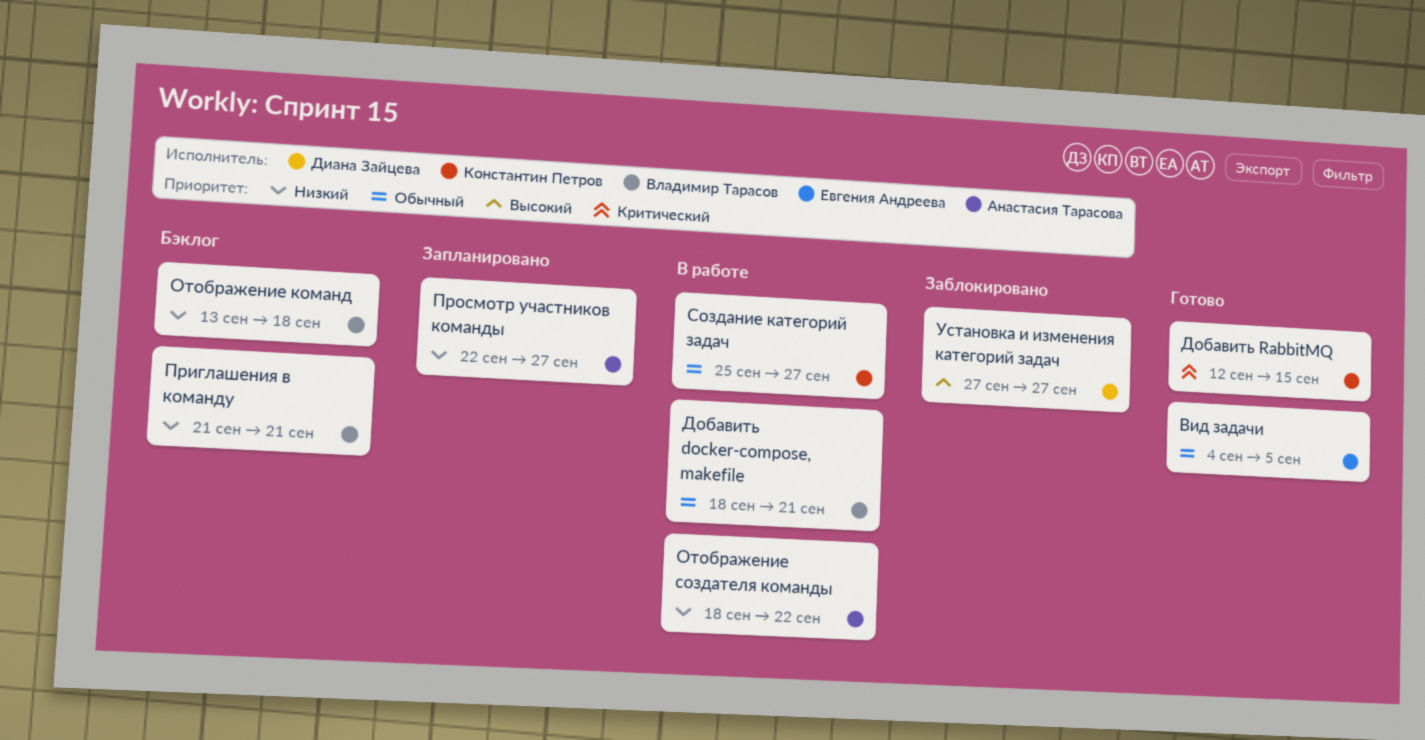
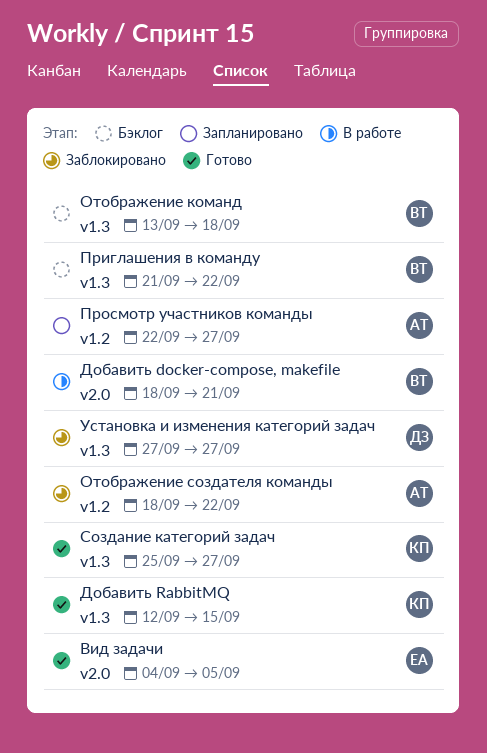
Отображение создателя команды, status: В работе -> Заблокировано
Приглашения в команду, due: Sep 21 -> Sep 22
Создание категорий задач, status: В работе -> Готово

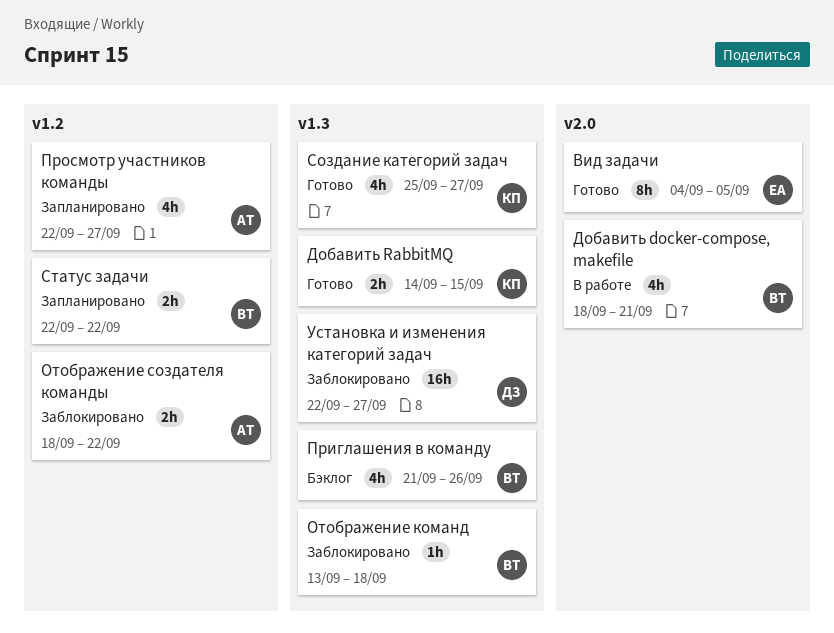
Добавить RabbitMQ, start: Sep 12 -> Sep 14
Отображение команд, status: Бэклог -> Заблокировано
Приглашения в команду, due: Sep 22 -> Sep 26
Статус задачи: none -> present
Установка и изменения категорий задач, start: Sep 27 -> Sep 22

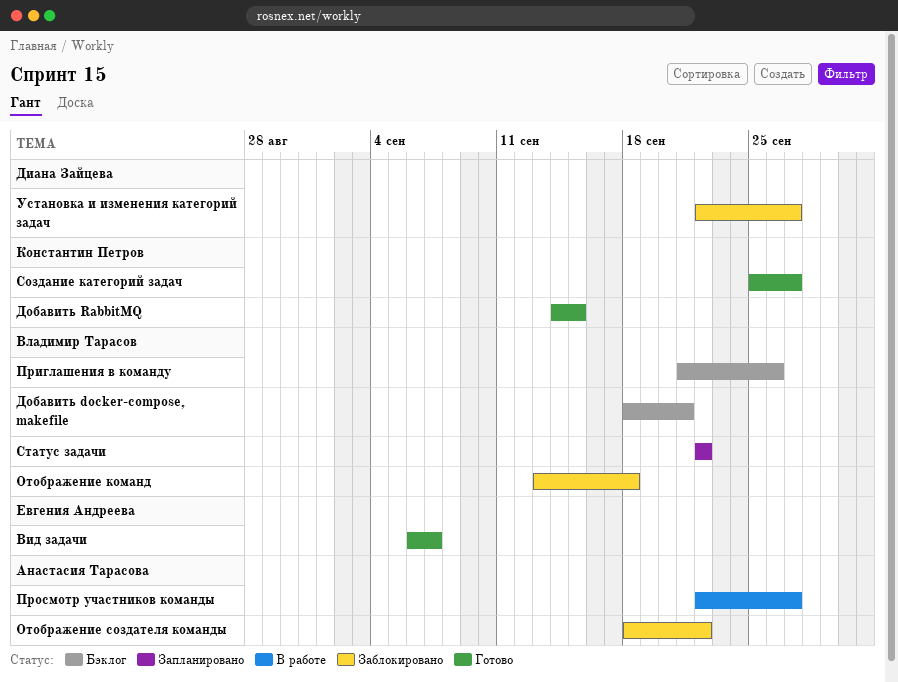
Вид задачи, start: Sep 4 -> Sep 6
Вид задачи, due: Sep 5 -> Sep 7
Добавить docker-compose, makefile, status: В работе -> Бэклог
Просмотр участников команды, status: Запланировано -> В работе

